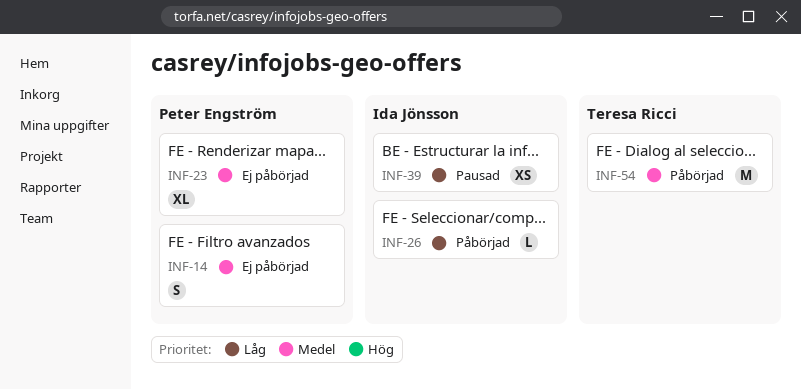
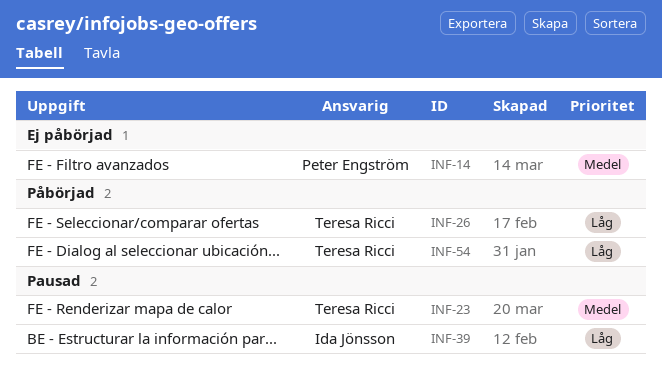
INF-23, status: Ej påbörjad -> Pausad
INF-23, owner: Peter Engström -> Teresa Ricci
INF-26, owner: Ida Jönsson -> Teresa Ricci
INF-54, priority: Medel -> Låg

